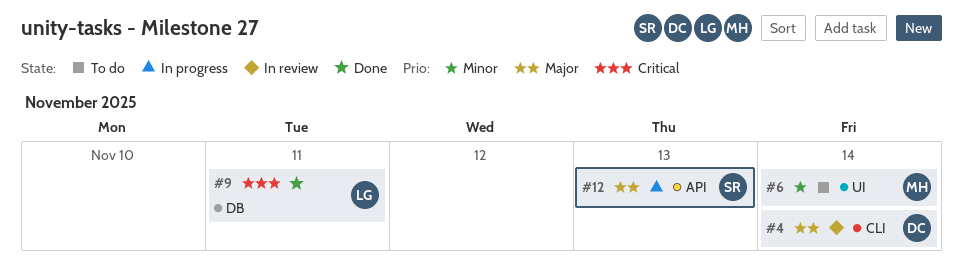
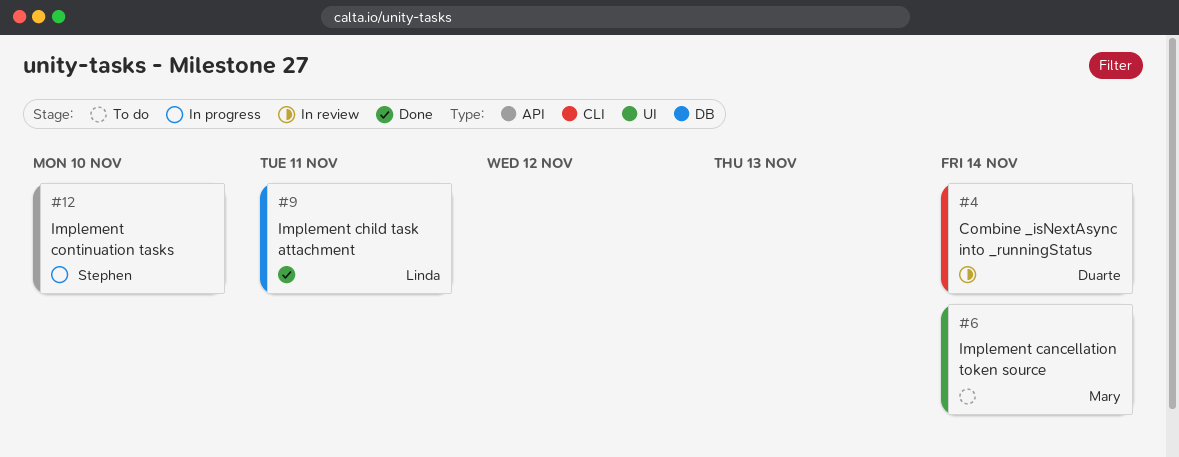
#12, due: Nov 13 -> Nov 10

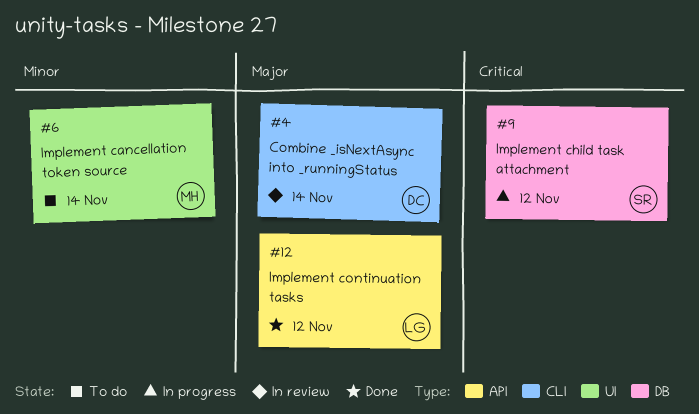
#9, status: Done -> In progress
#9, owner: Linda -> Stephen
#9, due: Nov 11 -> Nov 12
#12, status: In progress -> Done
#12, owner: Stephen -> Linda
#12, due: Nov 10 -> Nov 12

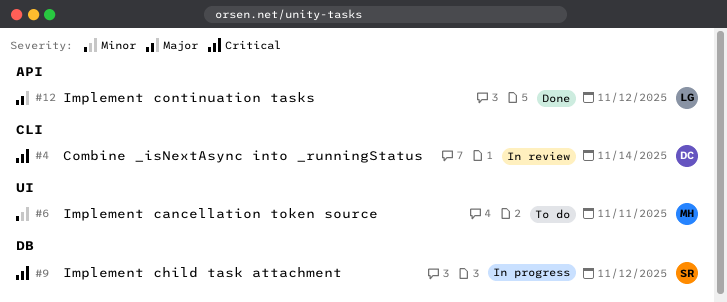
#4, priority: Major -> Critical
#6, due: Nov 14 -> Nov 11

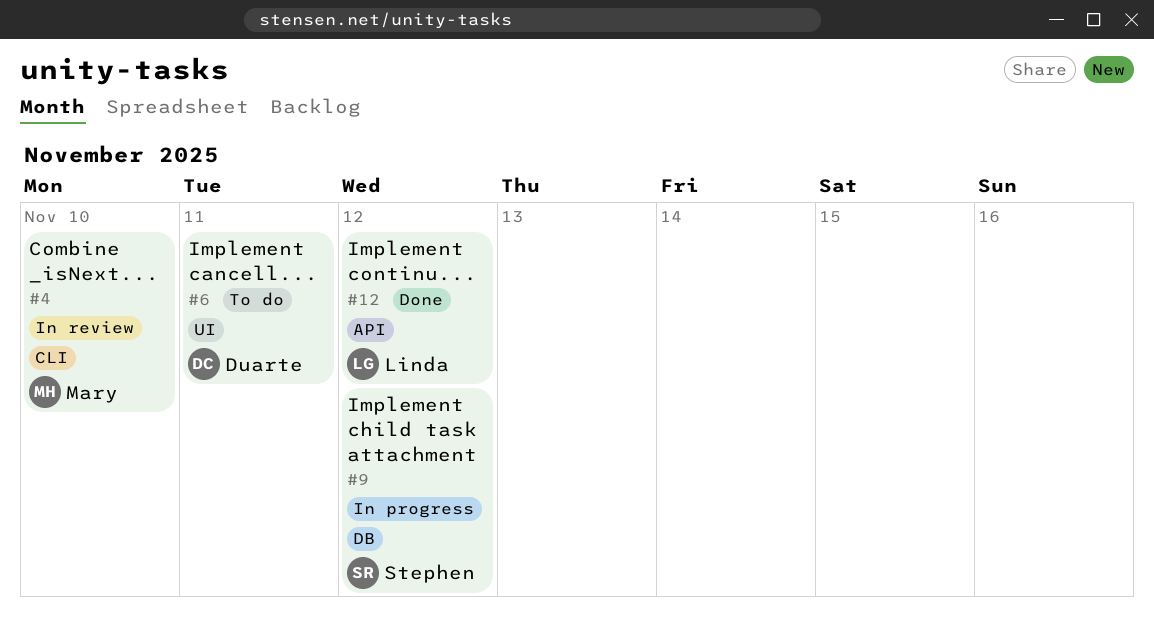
#4, owner: Duarte -> Mary
#4, due: Nov 14 -> Nov 10
#6, owner: Mary -> Duarte

